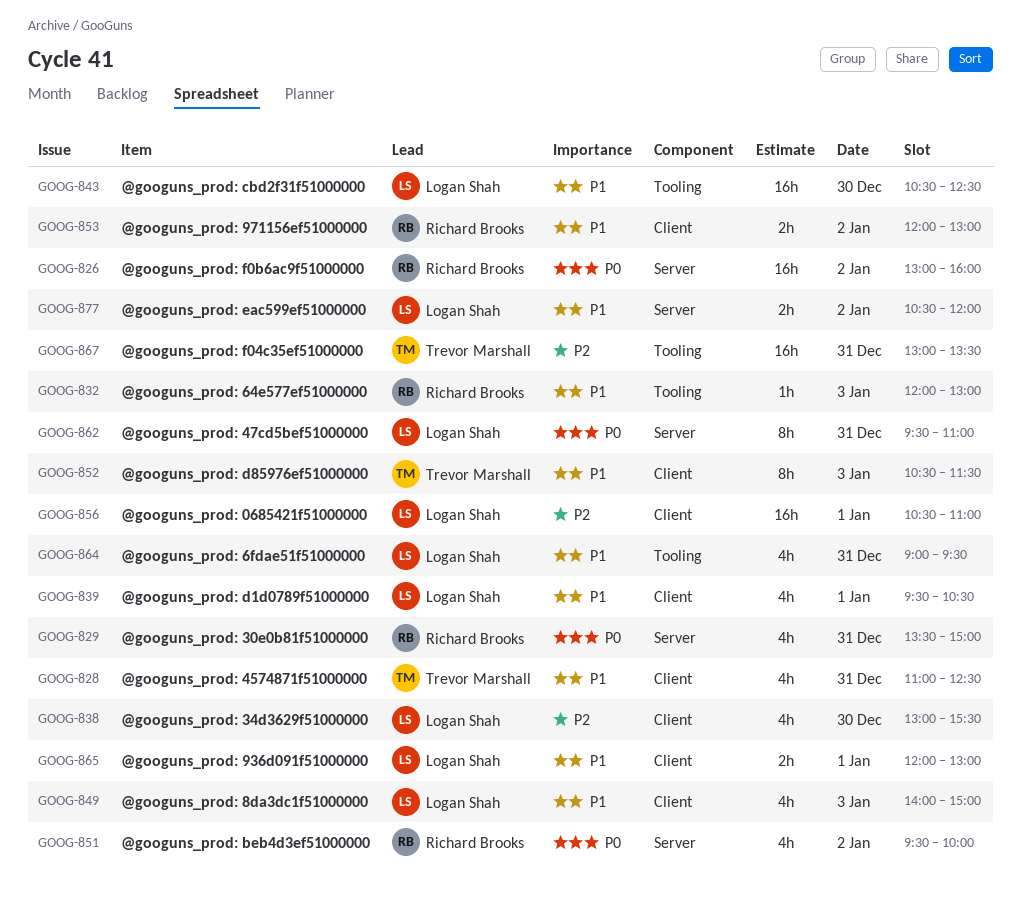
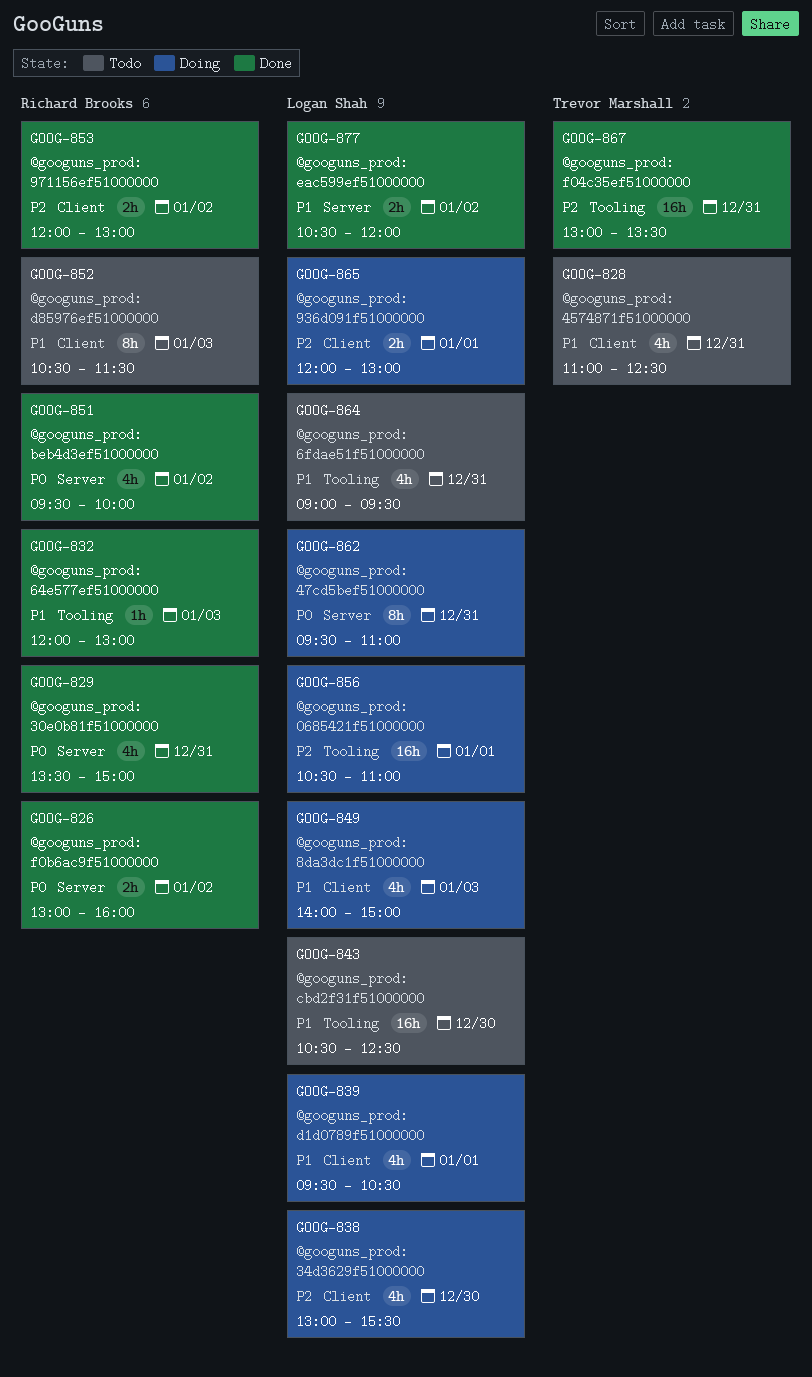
GOOG-826, estimate: 16h -> 2h
GOOG-852, owner: Trevor Marshall -> Richard Brooks
GOOG-853, priority: P1 -> P2
GOOG-856, label: Client -> Tooling
GOOG-865, priority: P1 -> P2

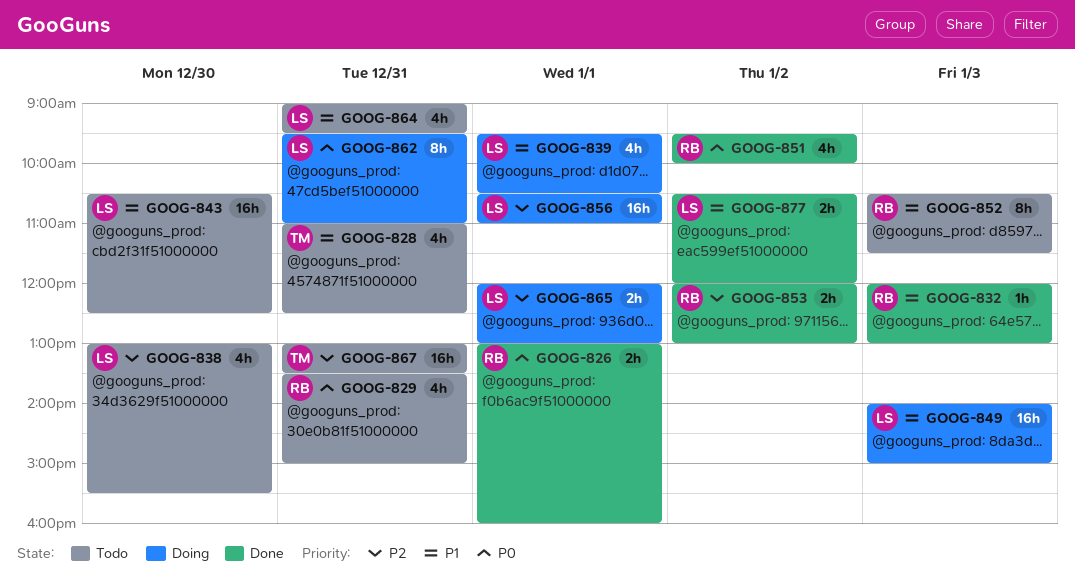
GOOG-826, day: Jan 2 -> Jan 1
GOOG-829, status: Done -> Todo
GOOG-838, status: Doing -> Todo
GOOG-849, estimate: 4h -> 16h
GOOG-867, status: Done -> Todo

